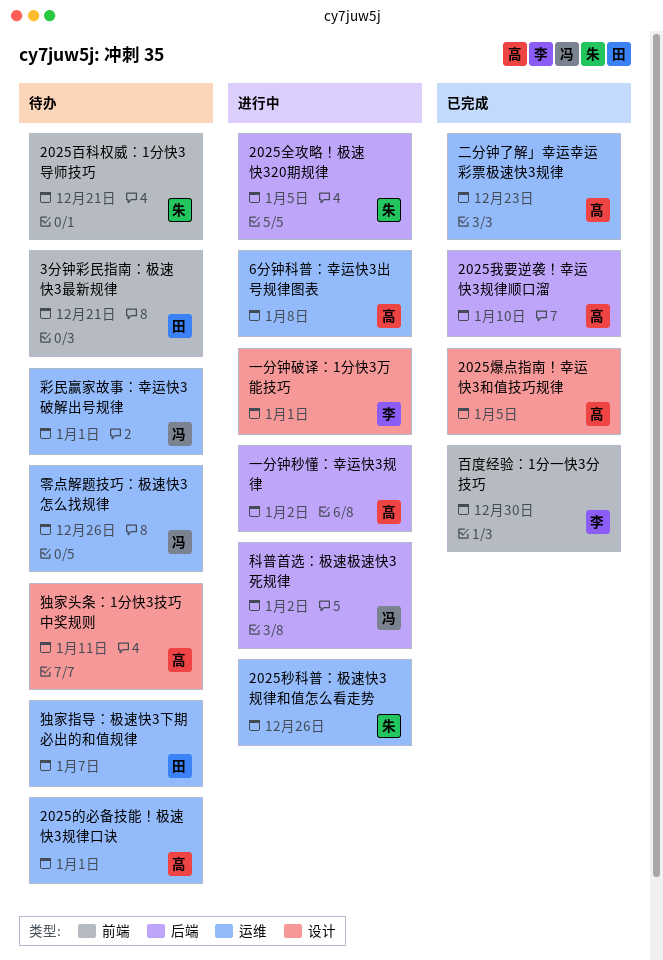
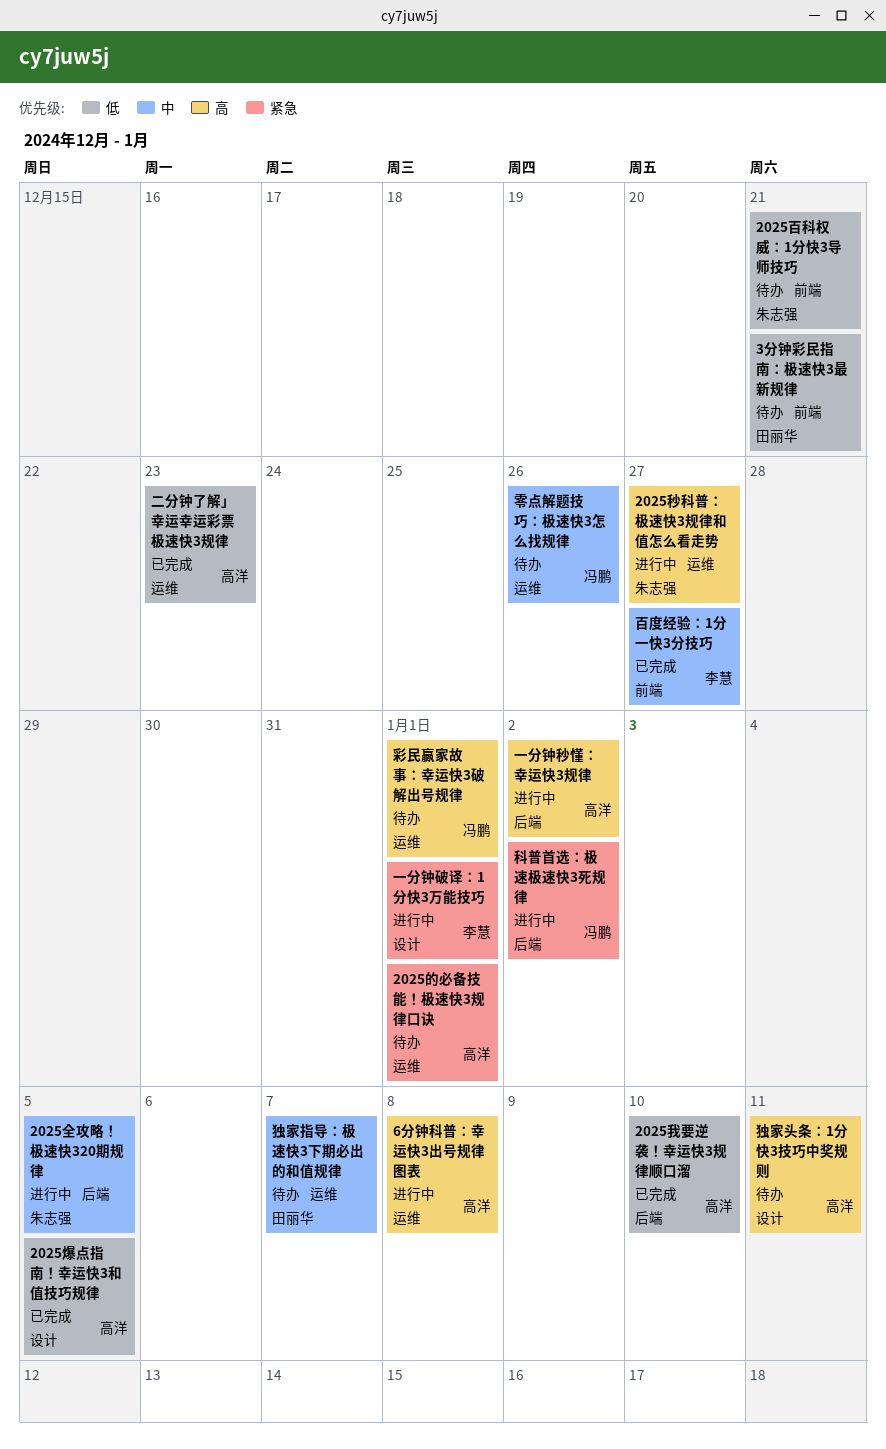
2025秒科普：极速快3规律和值怎么看走势, due: Dec 26 -> Dec 27
百度经验：1分一快3分技巧, due: Dec 30 -> Dec 27

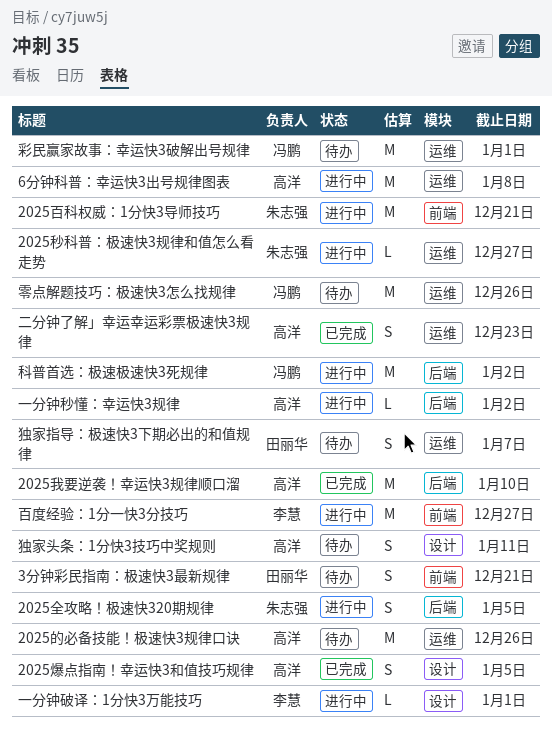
2025百科权威：1分快3导师技巧, status: 待办 -> 进行中
2025的必备技能！极速快3规律口诀, due: Jan 1 -> Dec 26
百度经验：1分一快3分技巧, status: 已完成 -> 进行中

